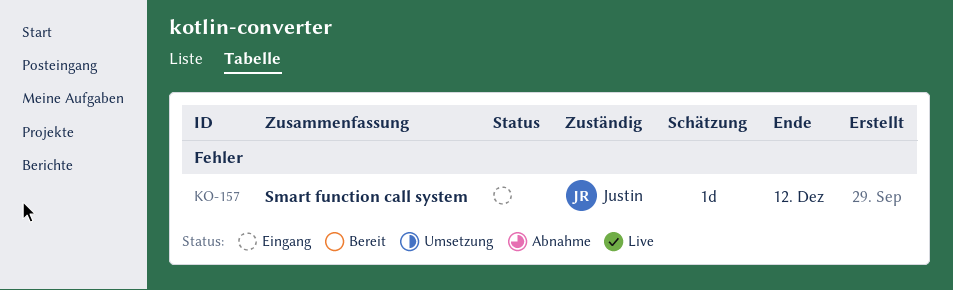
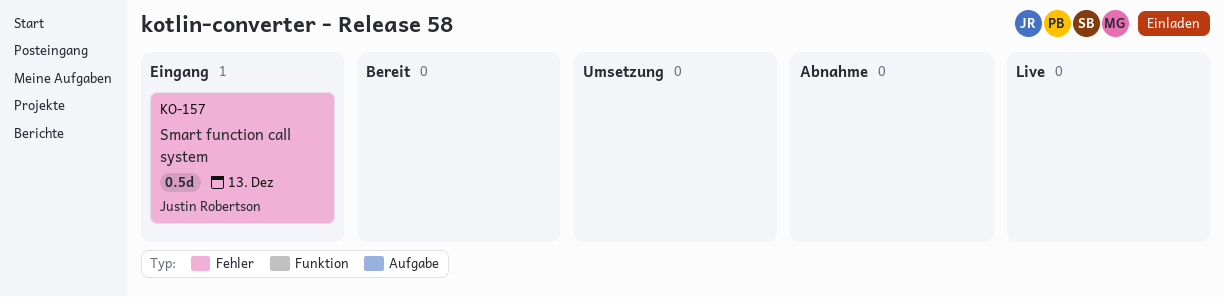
KO-157, estimate: 1d -> 0.5d
KO-157, due: Dec 12 -> Dec 13

